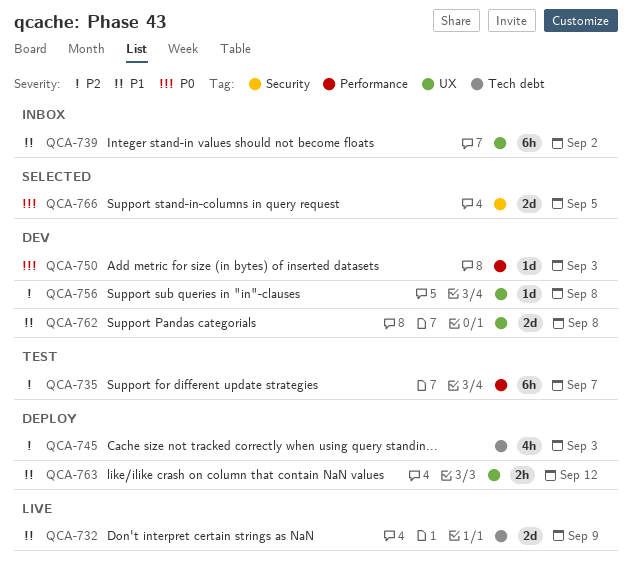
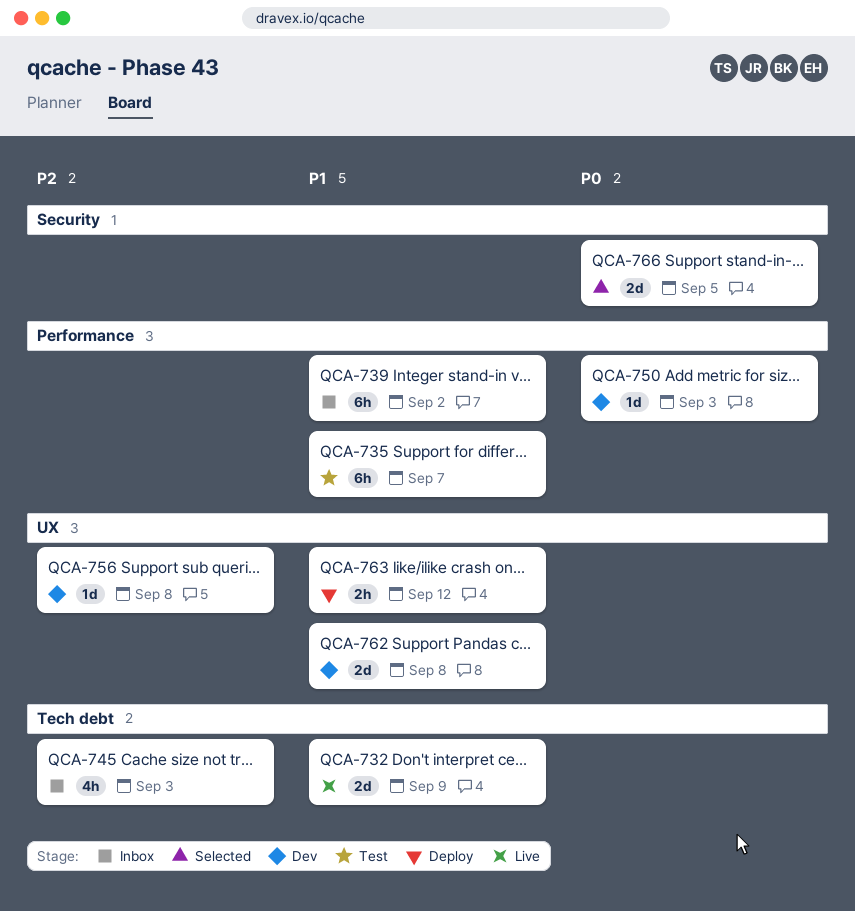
QCA-735, priority: P2 -> P1
QCA-739, label: UX -> Performance
QCA-745, status: Deploy -> Inbox

